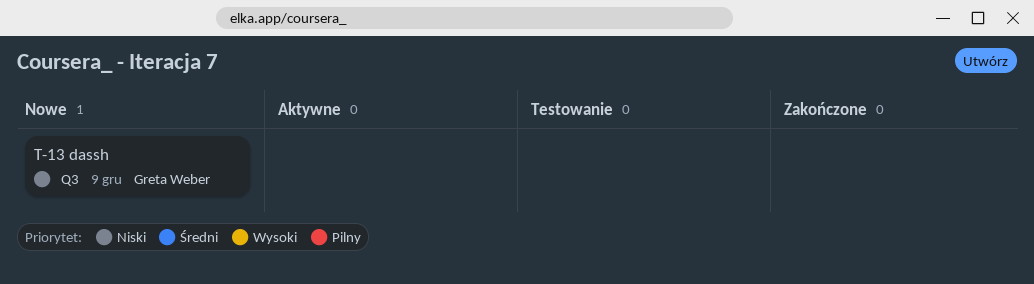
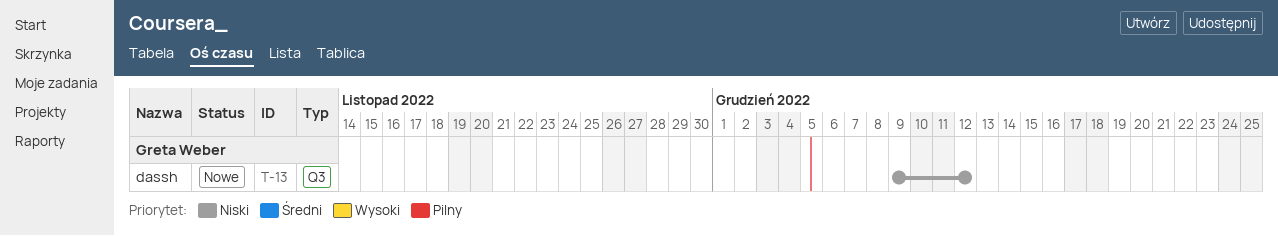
T-13, due: Dec 9 -> Dec 12

